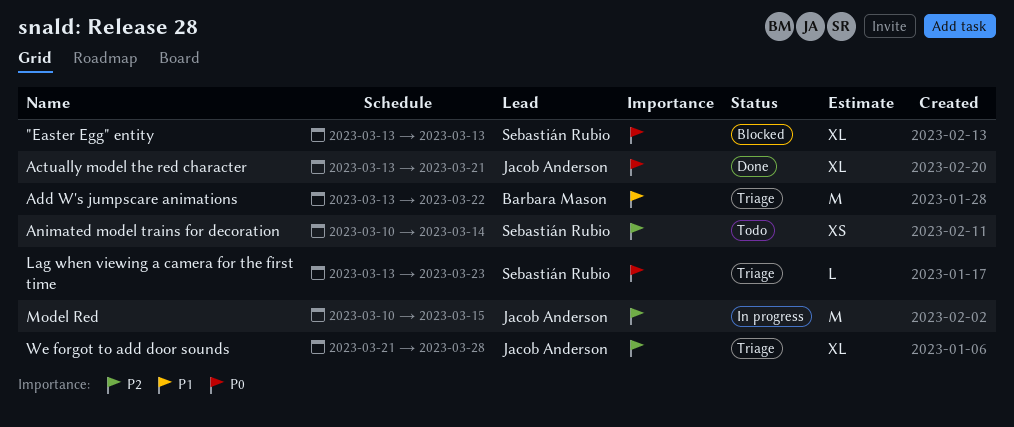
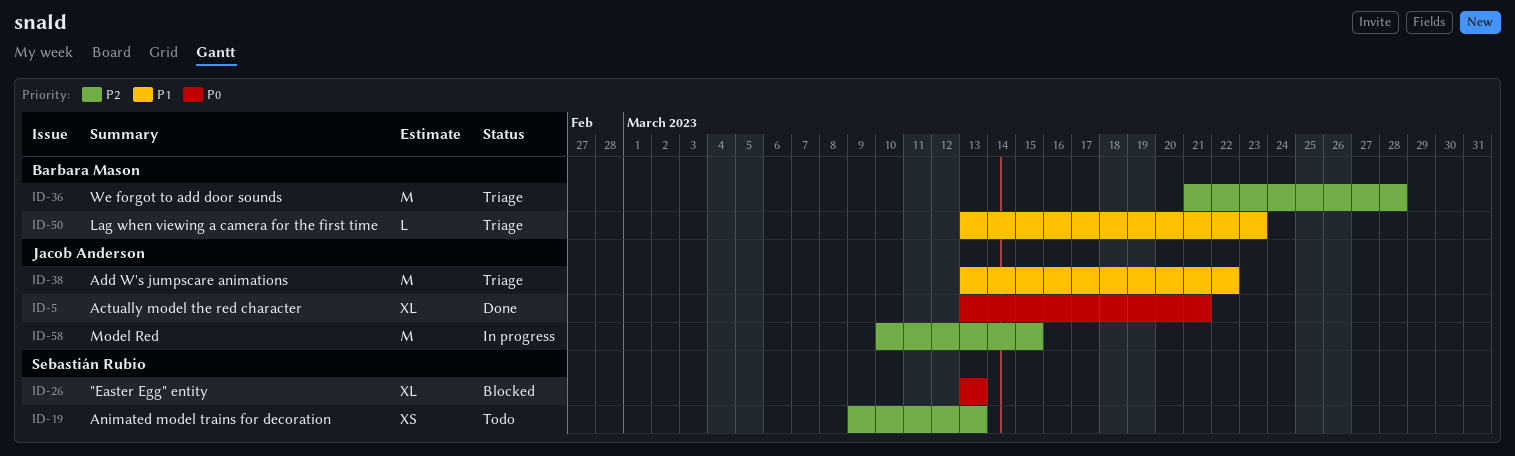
Add W's jumpscare animations, owner: Barbara Mason -> Jacob Anderson
Animated model trains for decoration, start: Mar 10 -> Mar 9
Animated model trains for decoration, due: Mar 14 -> Mar 13
Lag when viewing a camera for the first time, owner: Sebastián Rubio -> Barbara Mason
Lag when viewing a camera for the first time, priority: P0 -> P1
We forgot to add door sounds, owner: Jacob Anderson -> Barbara Mason
We forgot to add door sounds, estimate: XL -> M

